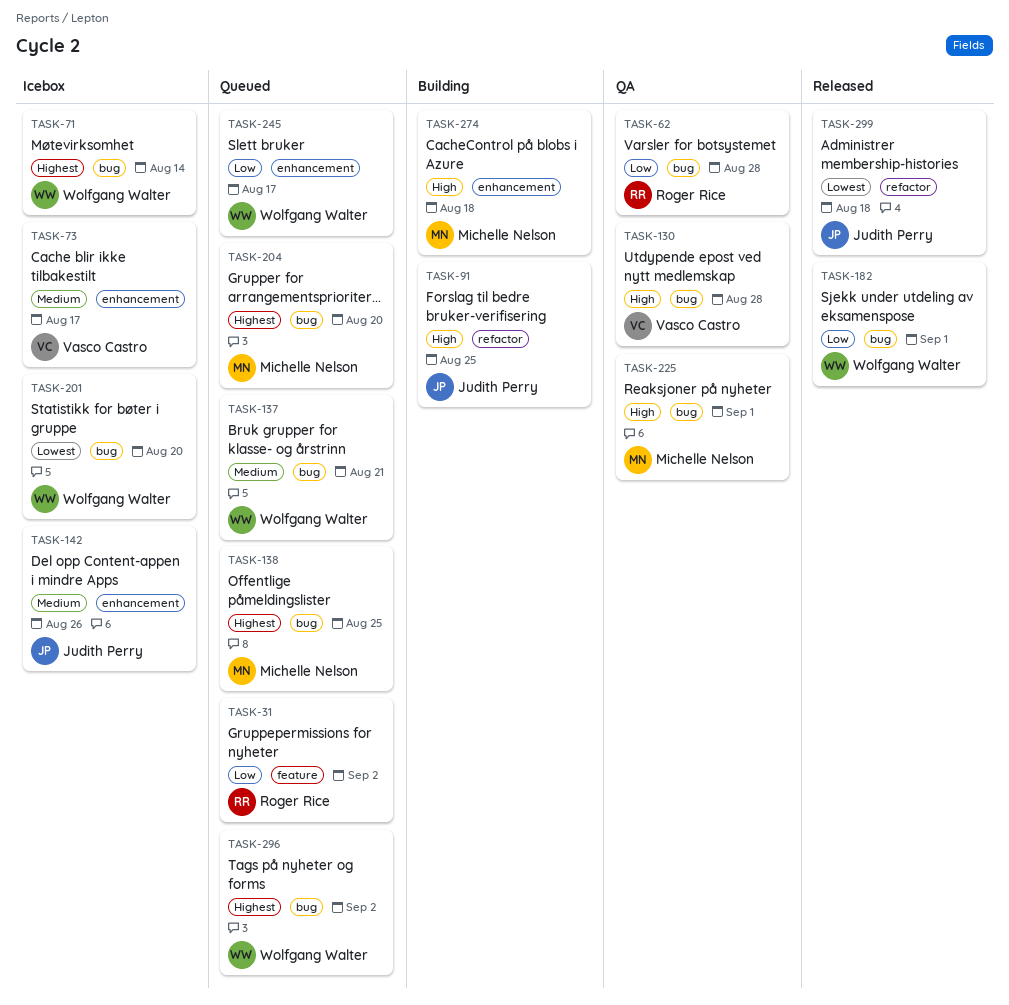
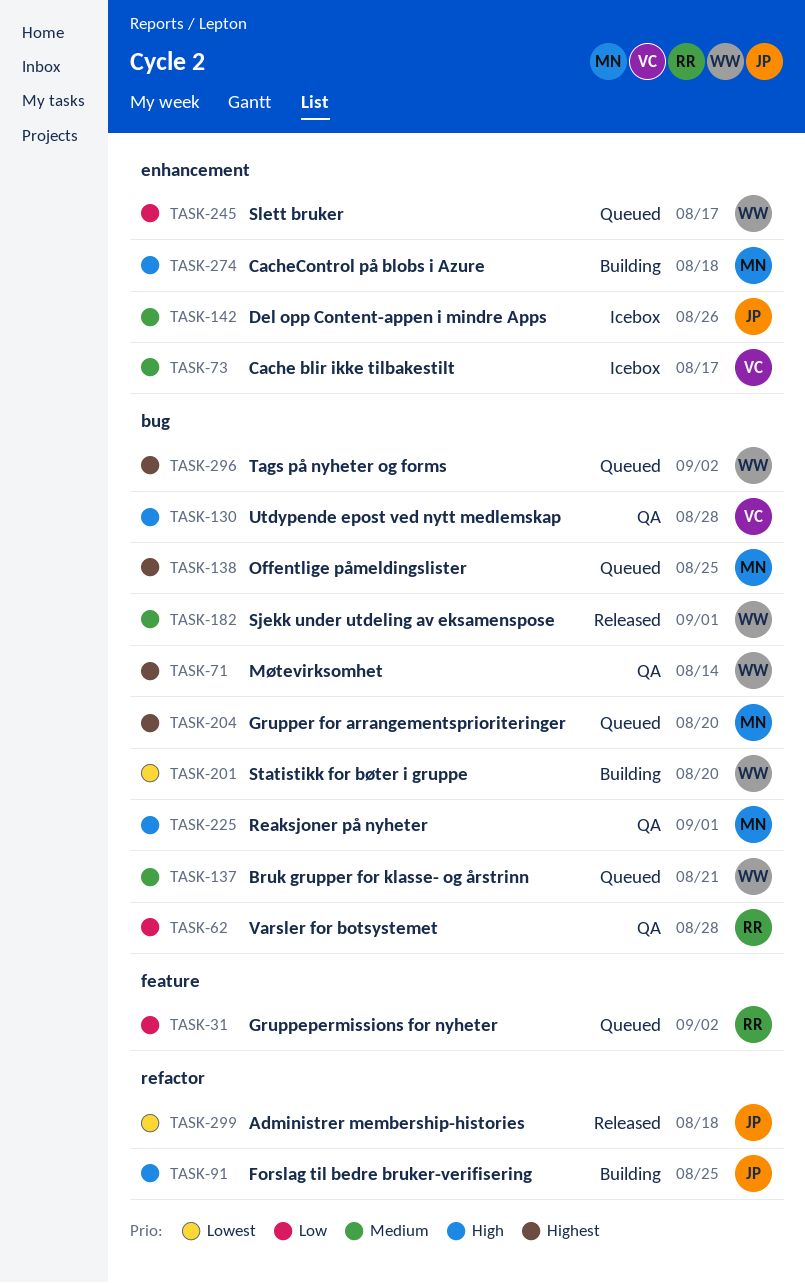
TASK-71, status: Icebox -> QA
TASK-182, priority: Low -> Medium
TASK-201, status: Icebox -> Building

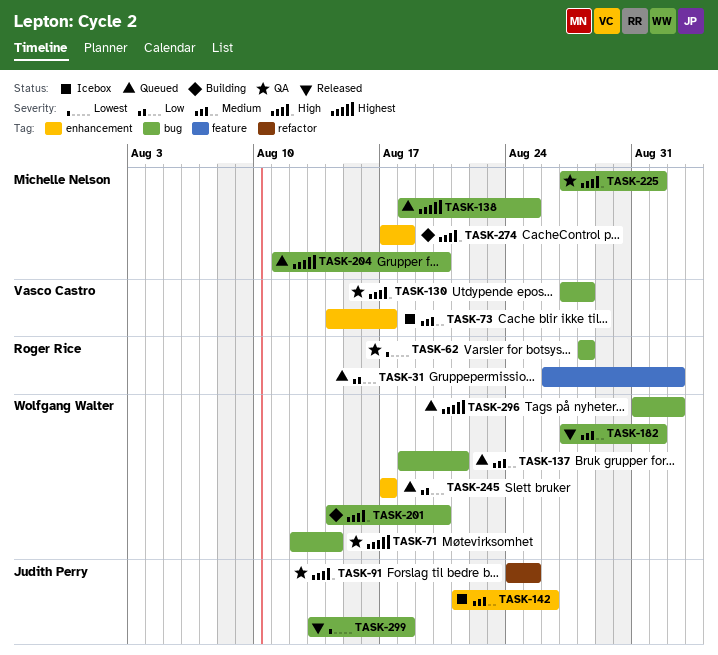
TASK-62, priority: Low -> Lowest
TASK-91, status: Building -> QA
TASK-201, priority: Lowest -> High
TASK-299, label: refactor -> bug

